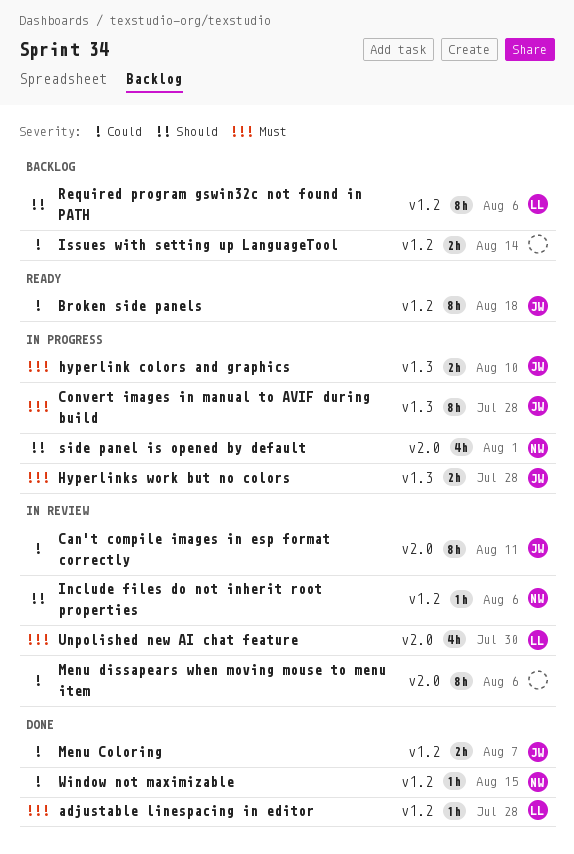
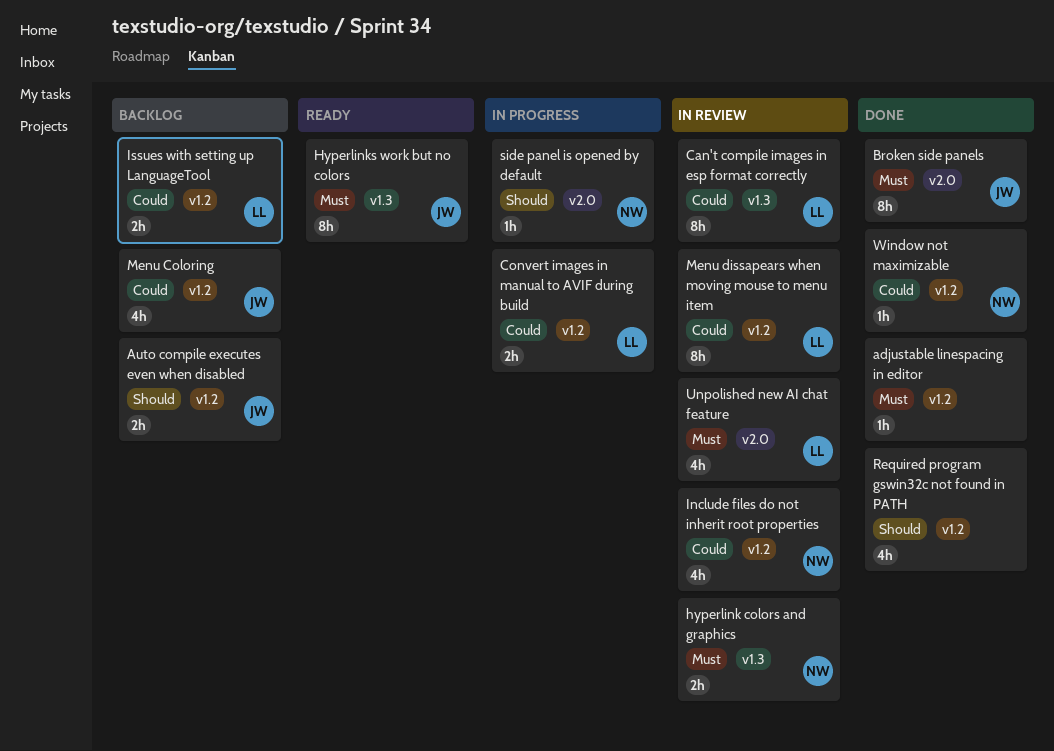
adjustable linespacing in editor, owner: LL -> none
Auto compile executes even when disabled: none -> present
Broken side panels, status: Ready -> Done
Broken side panels, priority: Could -> Must
Broken side panels, label: v1.2 -> v2.0
Can't compile images in esp format correctly, owner: JW -> LL
Can't compile images in esp format correctly, label: v2.0 -> v1.3
Convert images in manual to AVIF during build, owner: JW -> LL
Convert images in manual to AVIF during build, priority: Must -> Could
Convert images in manual to AVIF during build, label: v1.3 -> v1.2
Convert images in manual to AVIF during build, estimate: 8h -> 2h
hyperlink colors and graphics, status: In progress -> In review
hyperlink colors and graphics, owner: JW -> NW
Hyperlinks work but no colors, status: In progress -> Ready
Hyperlinks work but no colors, estimate: 2h -> 8h
Include files do not inherit root properties, priority: Should -> Could
Include files do not inherit root properties, estimate: 1h -> 4h
Issues with setting up LanguageTool, owner: none -> LL
Menu Coloring, status: Done -> Backlog
Menu Coloring, estimate: 2h -> 4h
Menu dissapears when moving mouse to menu item, owner: none -> LL
Menu dissapears when moving mouse to menu item, label: v2.0 -> v1.2
Required program gswin32c not found in PATH, status: Backlog -> Done
Required program gswin32c not found in PATH, owner: LL -> none
Required program gswin32c not found in PATH, estimate: 8h -> 4h
side panel is opened by default, estimate: 4h -> 1h

